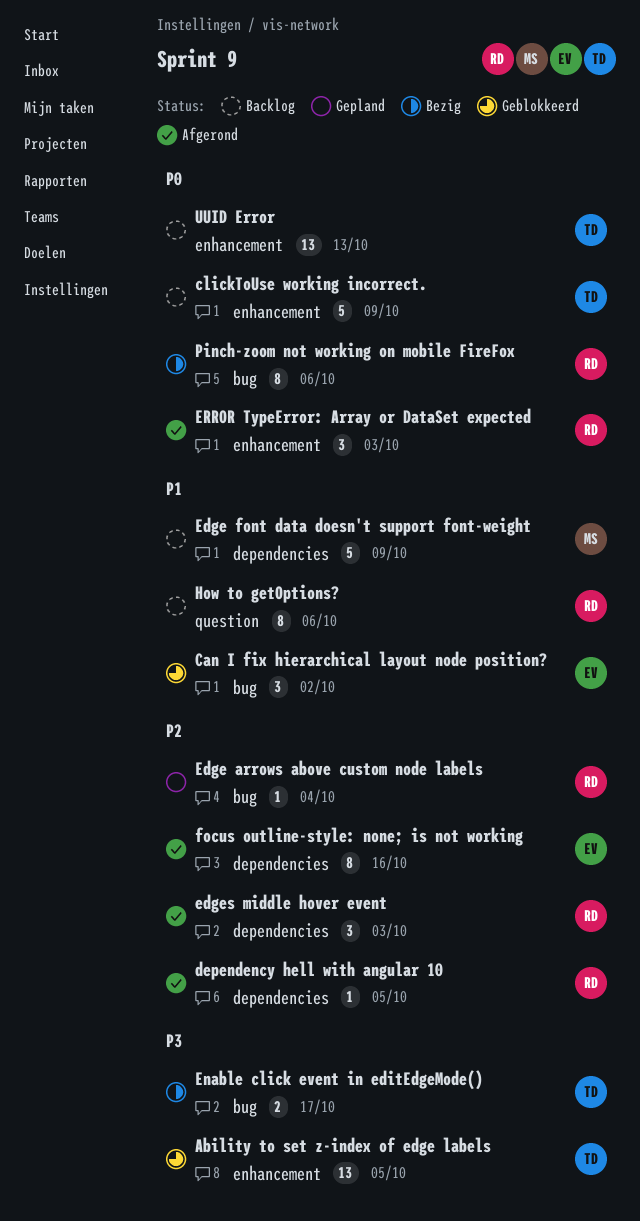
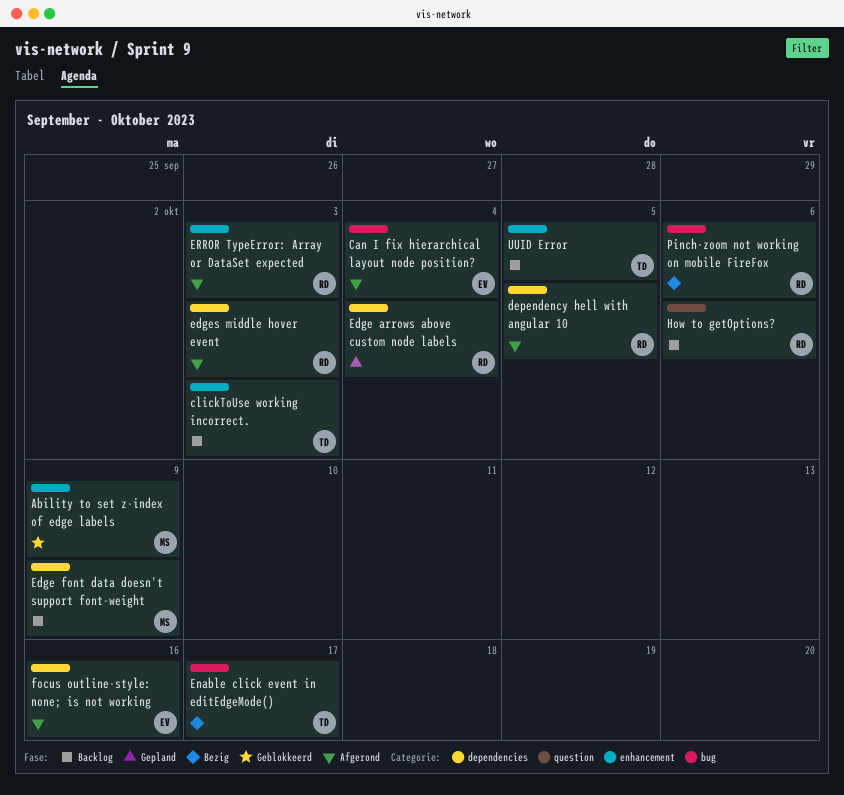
Ability to set z-index of edge labels, owner: TD -> MS
Ability to set z-index of edge labels, due: Oct 5 -> Oct 9
Can I fix hierarchical layout node position?, status: Geblokkeerd -> Afgerond
Can I fix hierarchical layout node position?, due: Oct 2 -> Oct 4
clickToUse working incorrect., due: Oct 9 -> Oct 3
Edge arrows above custom node labels, label: bug -> dependencies
UUID Error, due: Oct 13 -> Oct 5

